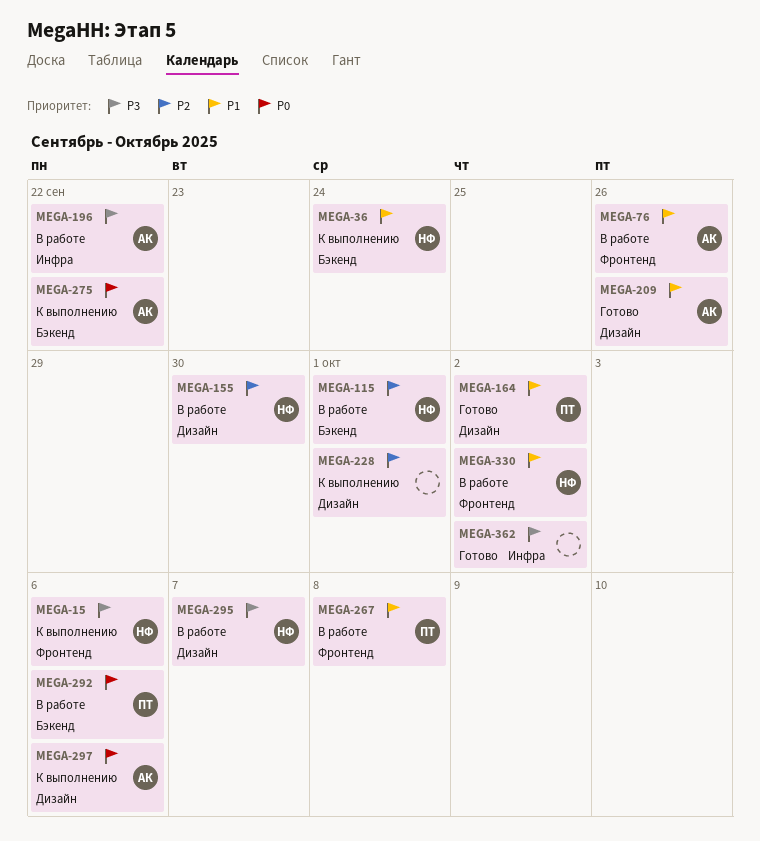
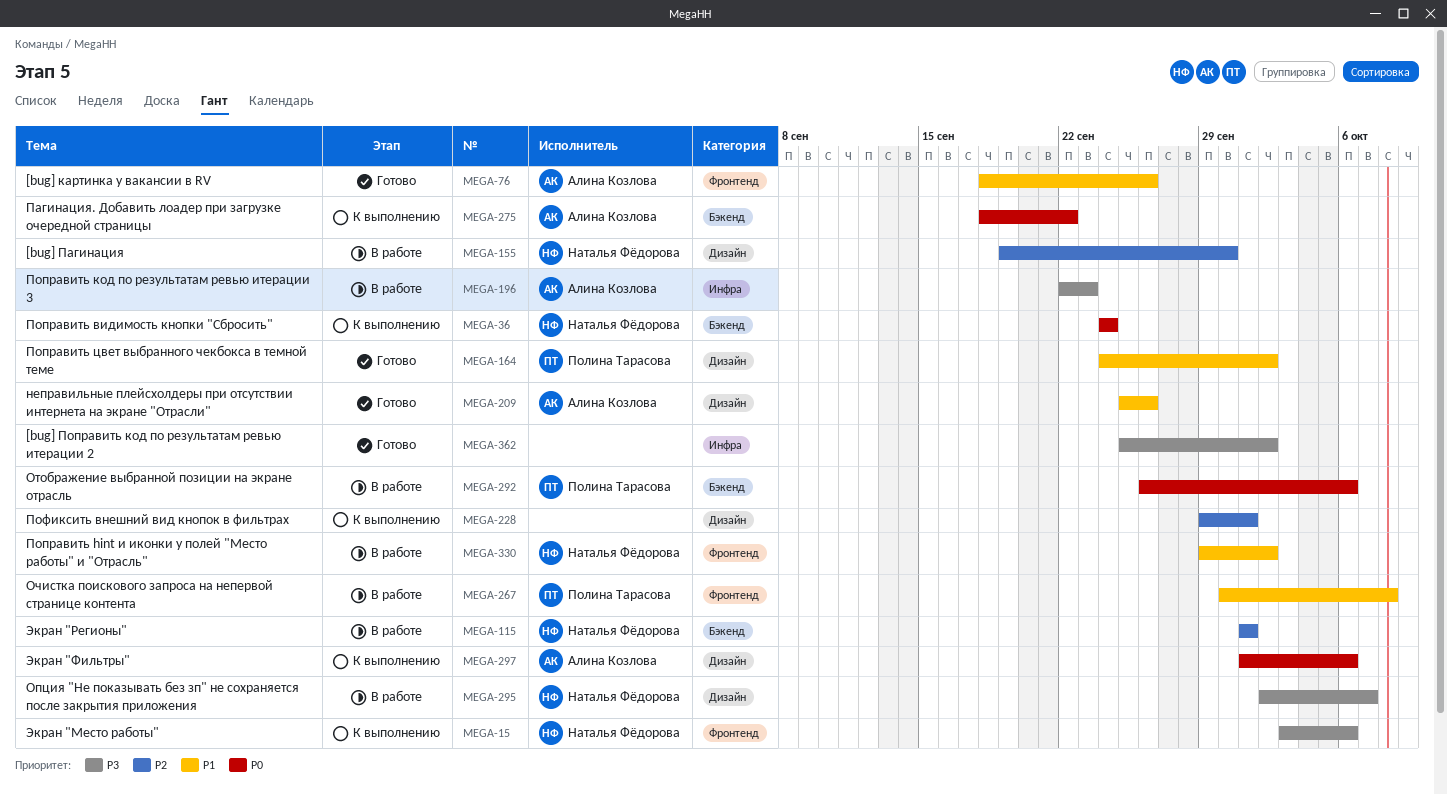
MEGA-36, priority: P1 -> P0
MEGA-76, status: В работе -> Готово
MEGA-196, due: Sep 22 -> Sep 23

